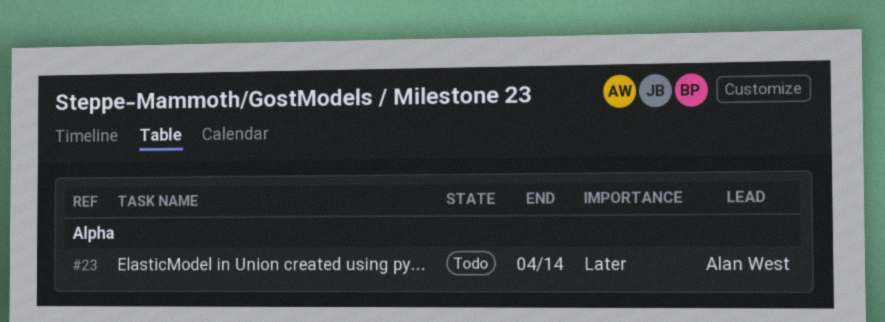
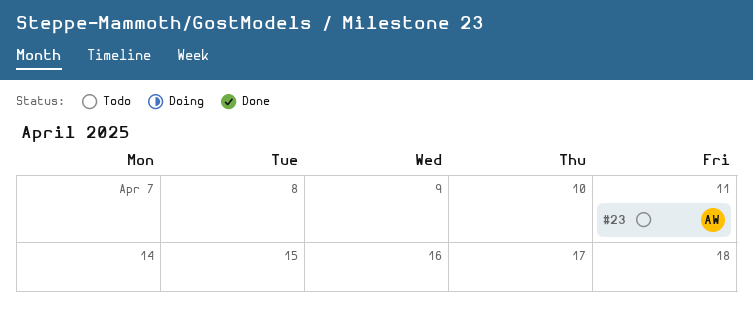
#23, due: Apr 14 -> Apr 11

